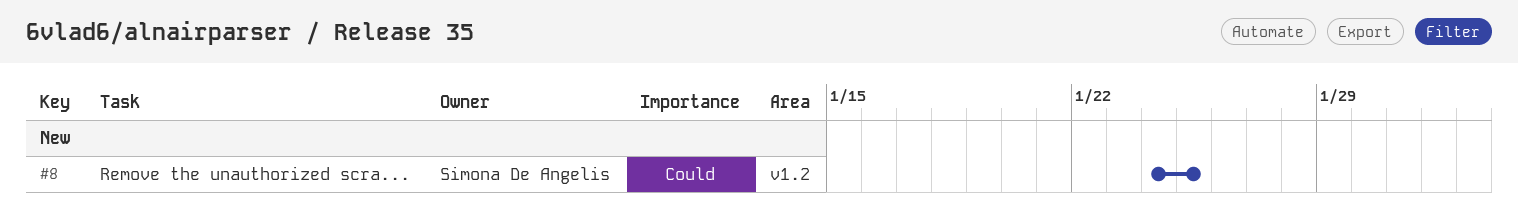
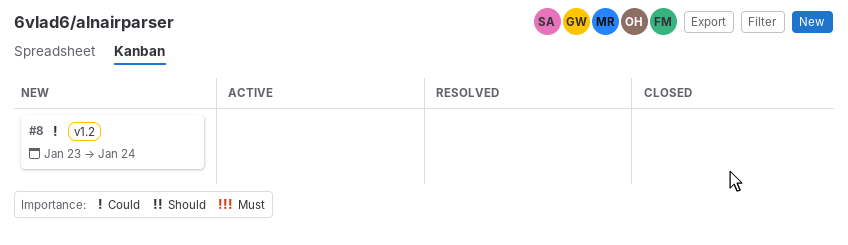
#8, start: Jan 24 -> Jan 23
#8, due: Jan 25 -> Jan 24

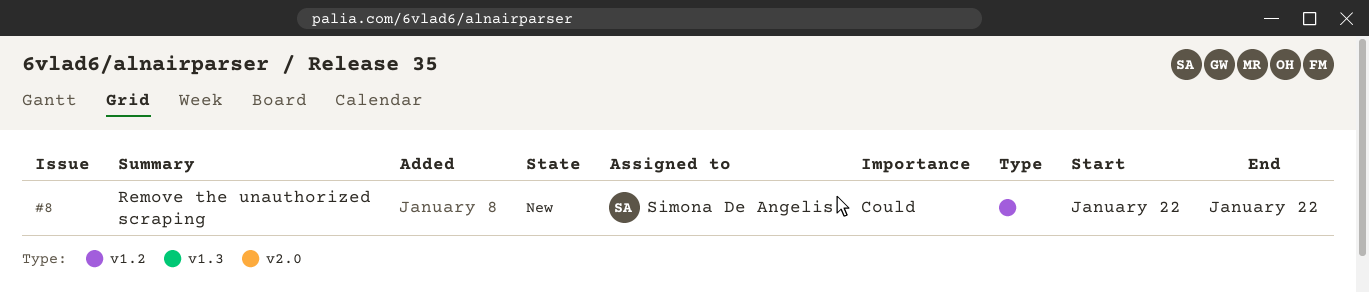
#8, start: Jan 23 -> Jan 22
#8, due: Jan 24 -> Jan 22

